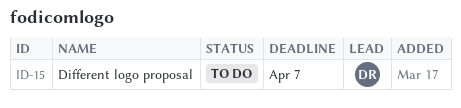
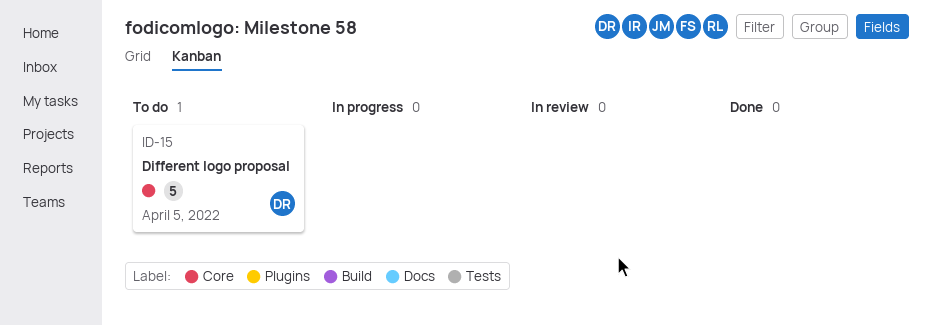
ID-15, due: Apr 7 -> Apr 5

